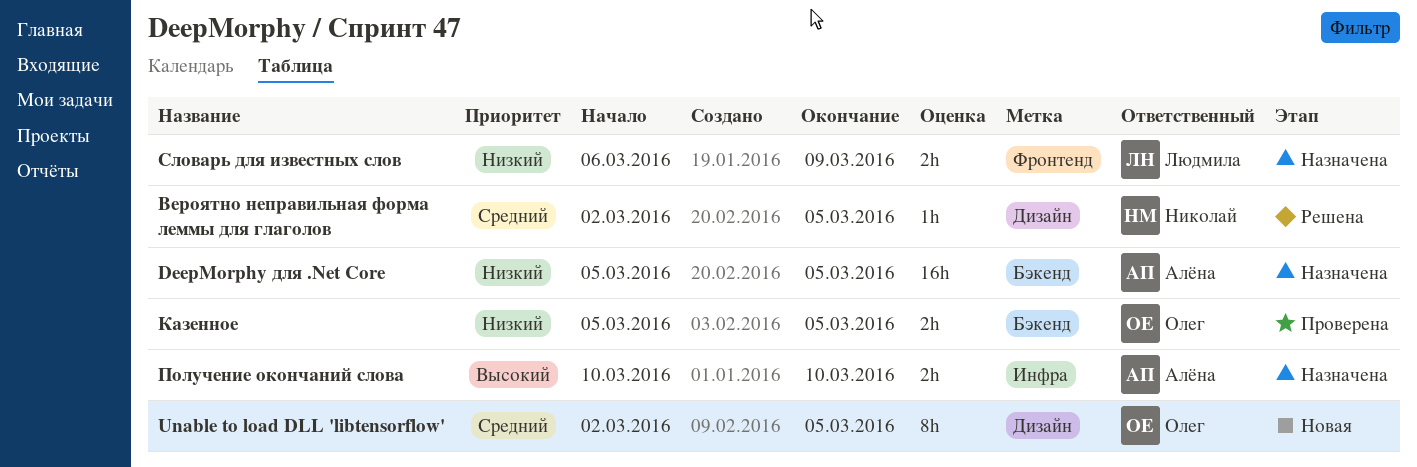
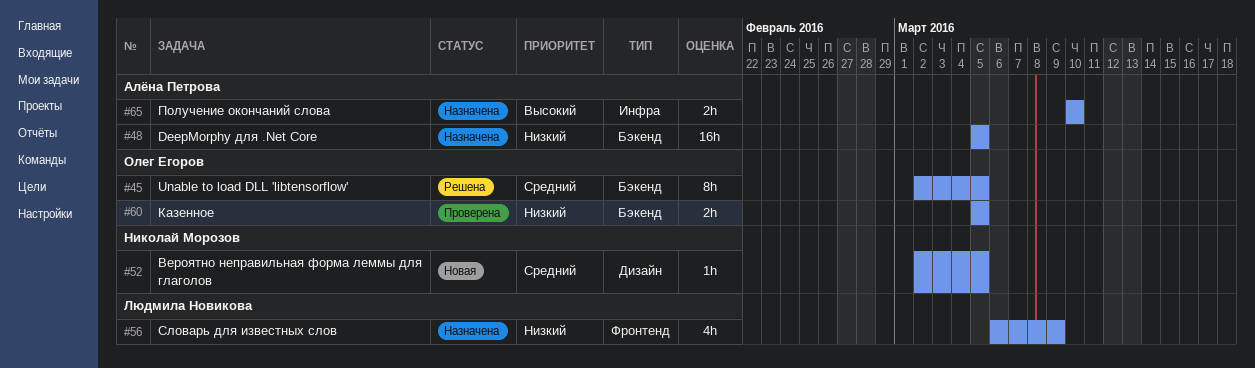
Unable to load DLL 'libtensorflow', status: Новая -> Решена
Unable to load DLL 'libtensorflow', label: Дизайн -> Бэкенд
Вероятно неправильная форма леммы для глаголов, status: Решена -> Новая
Словарь для известных слов, estimate: 2h -> 4h

